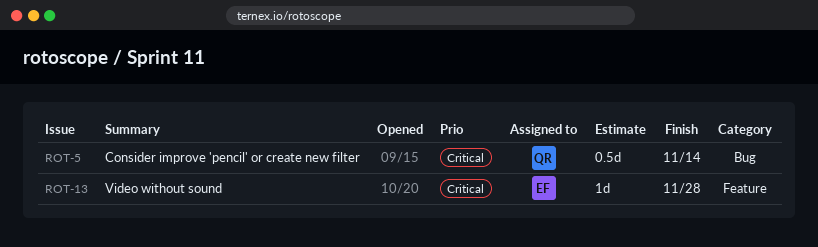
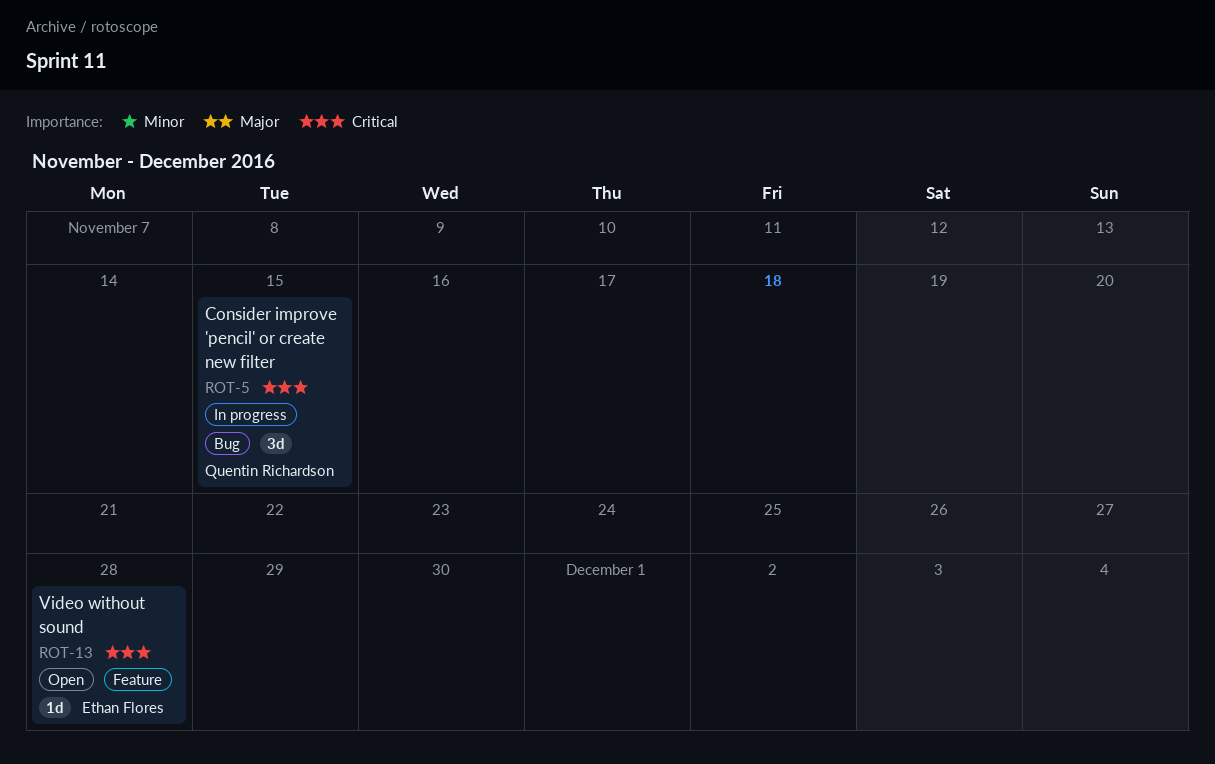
ROT-5, estimate: 0.5d -> 3d
ROT-5, due: Nov 14 -> Nov 15

